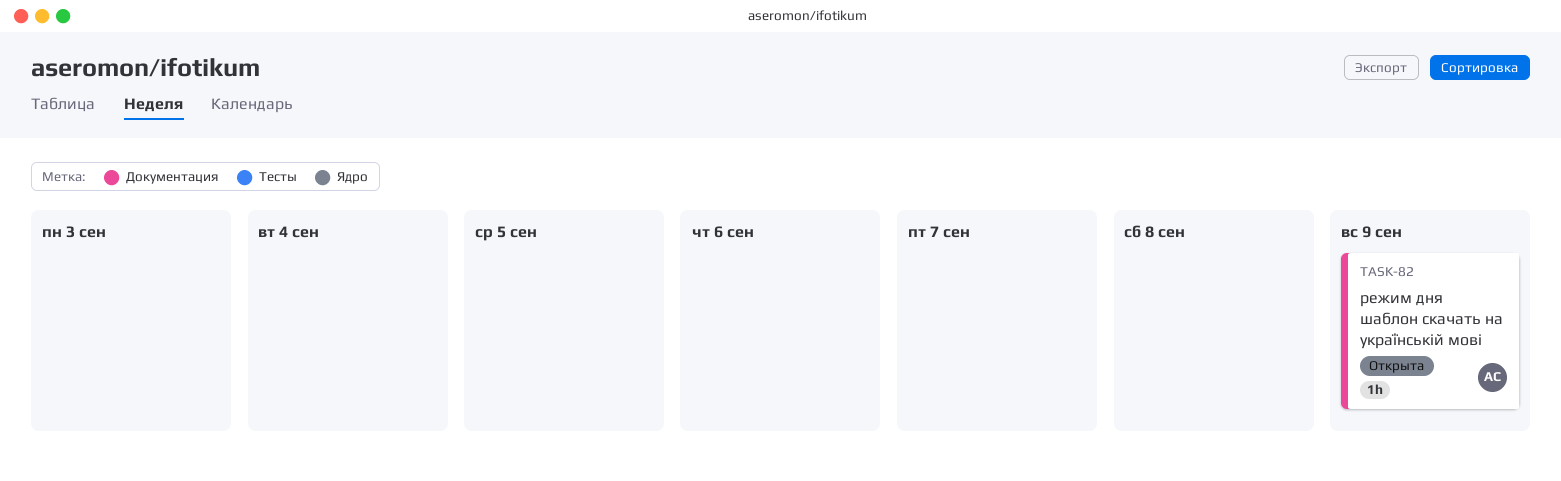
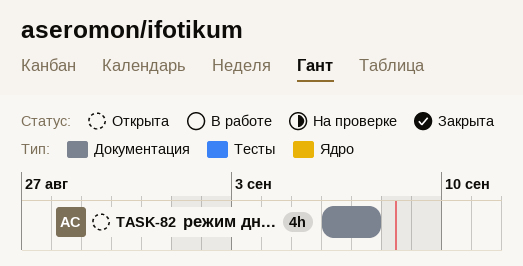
TASK-82, estimate: 1h -> 4h
TASK-82, due: Sep 9 -> Sep 7

